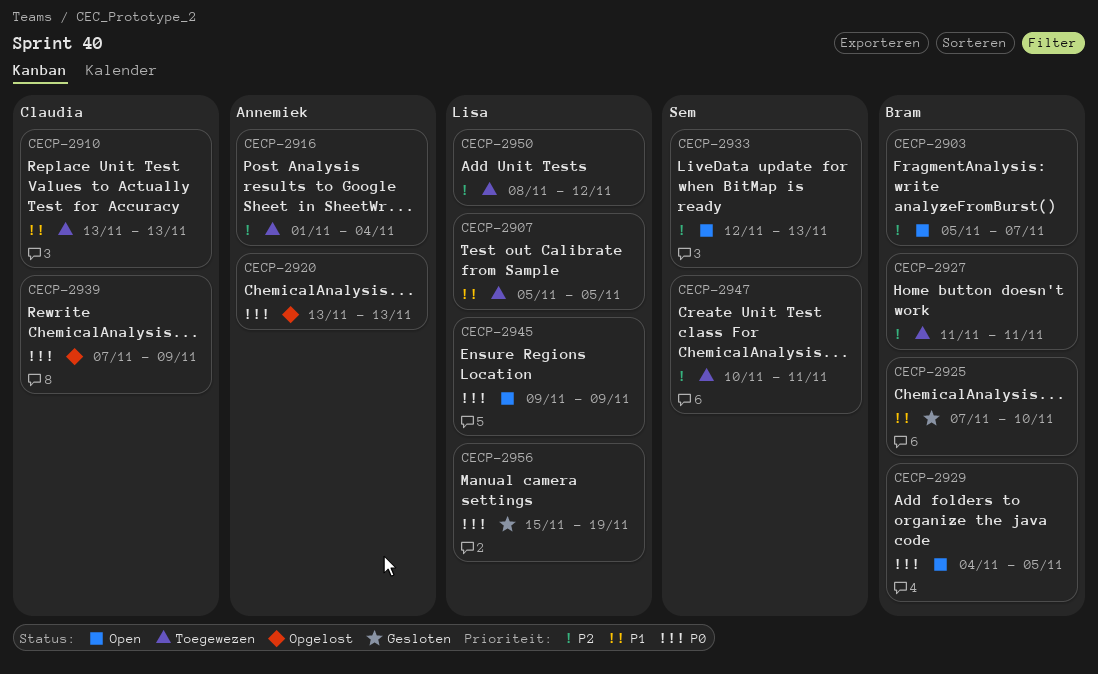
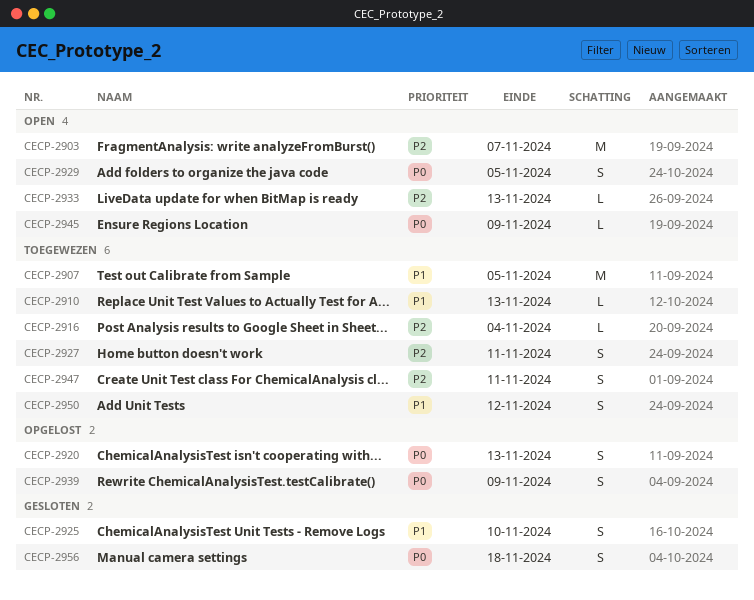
CECP-2950, priority: P2 -> P1
CECP-2956, due: Nov 19 -> Nov 18

